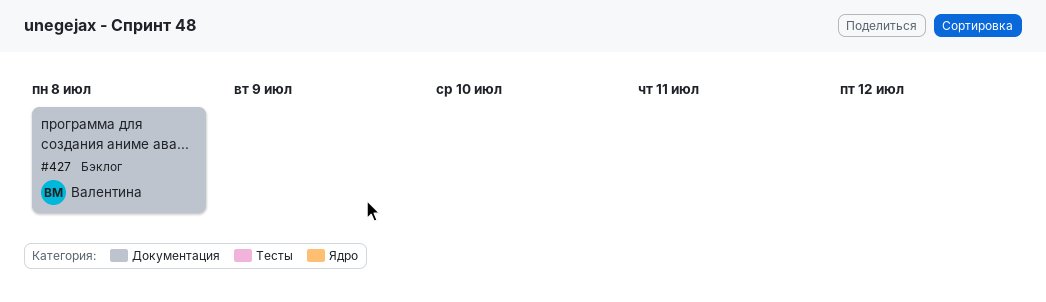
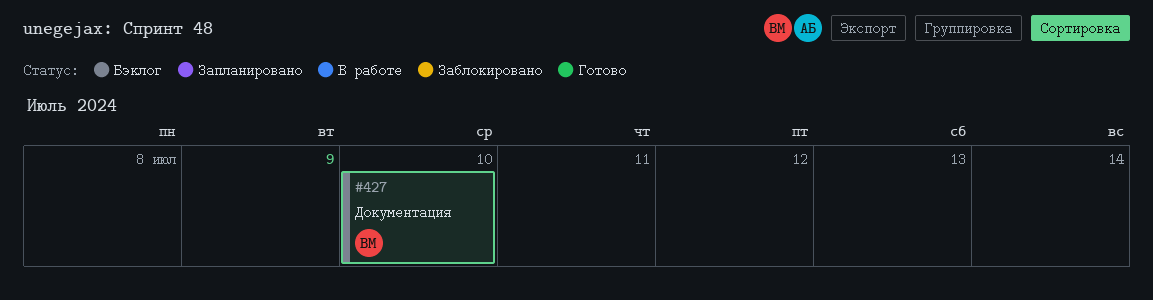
#427, due: Jul 8 -> Jul 10

